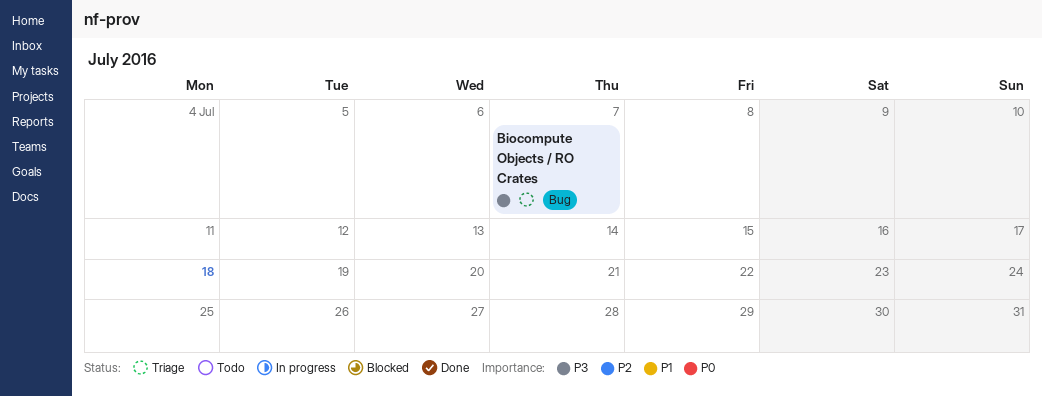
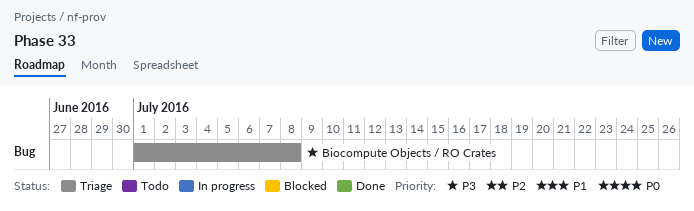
Biocompute Objects / RO Crates, due: Jul 7 -> Jul 8

